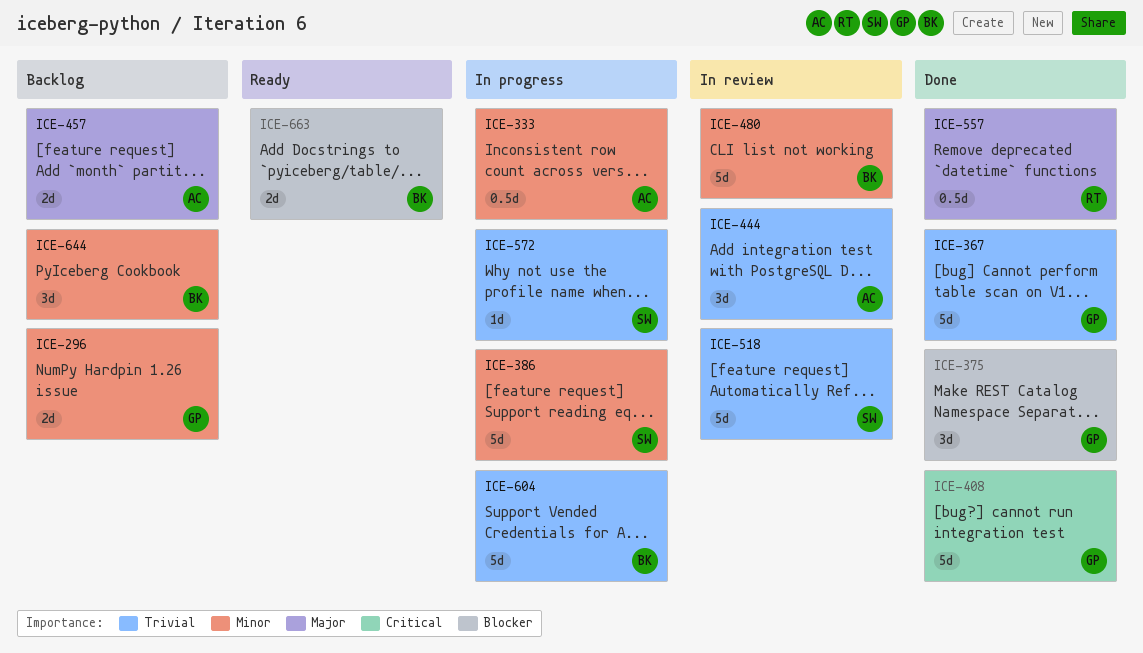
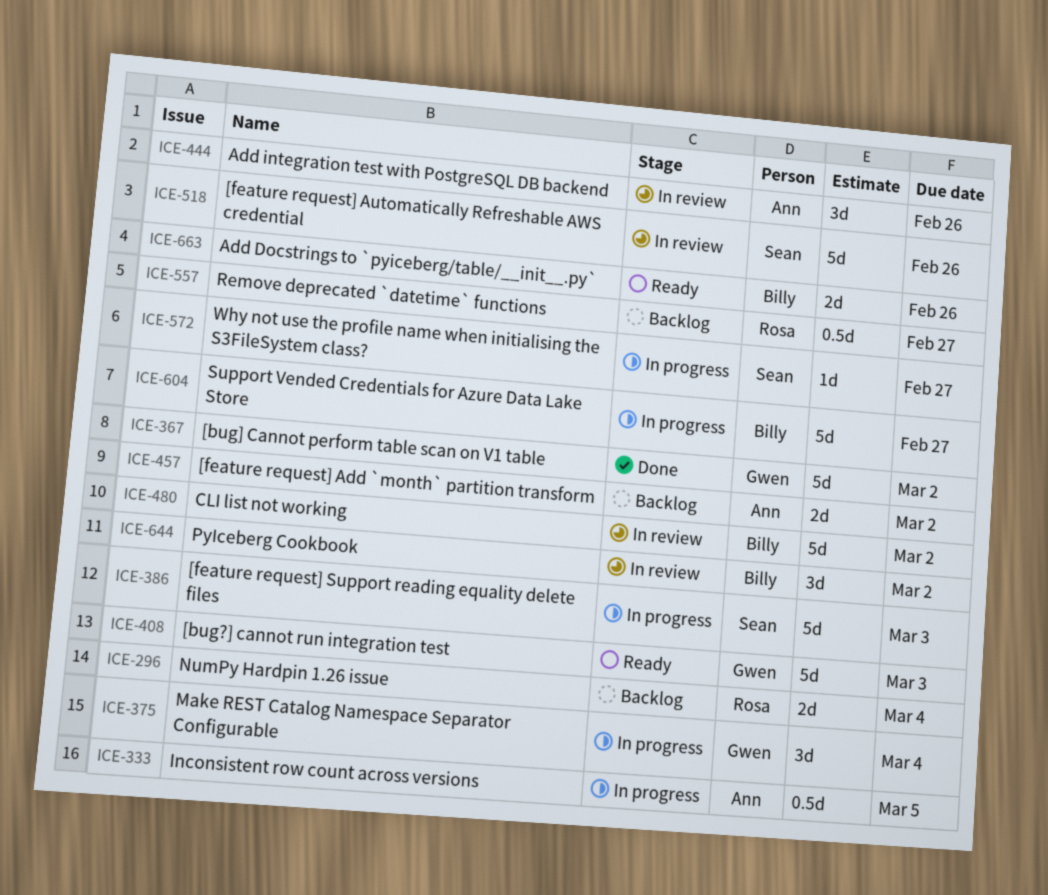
ICE-296, owner: Gwen -> Rosa
ICE-375, status: Done -> In progress
ICE-408, status: Done -> Ready
ICE-557, status: Done -> Backlog
ICE-644, status: Backlog -> In review

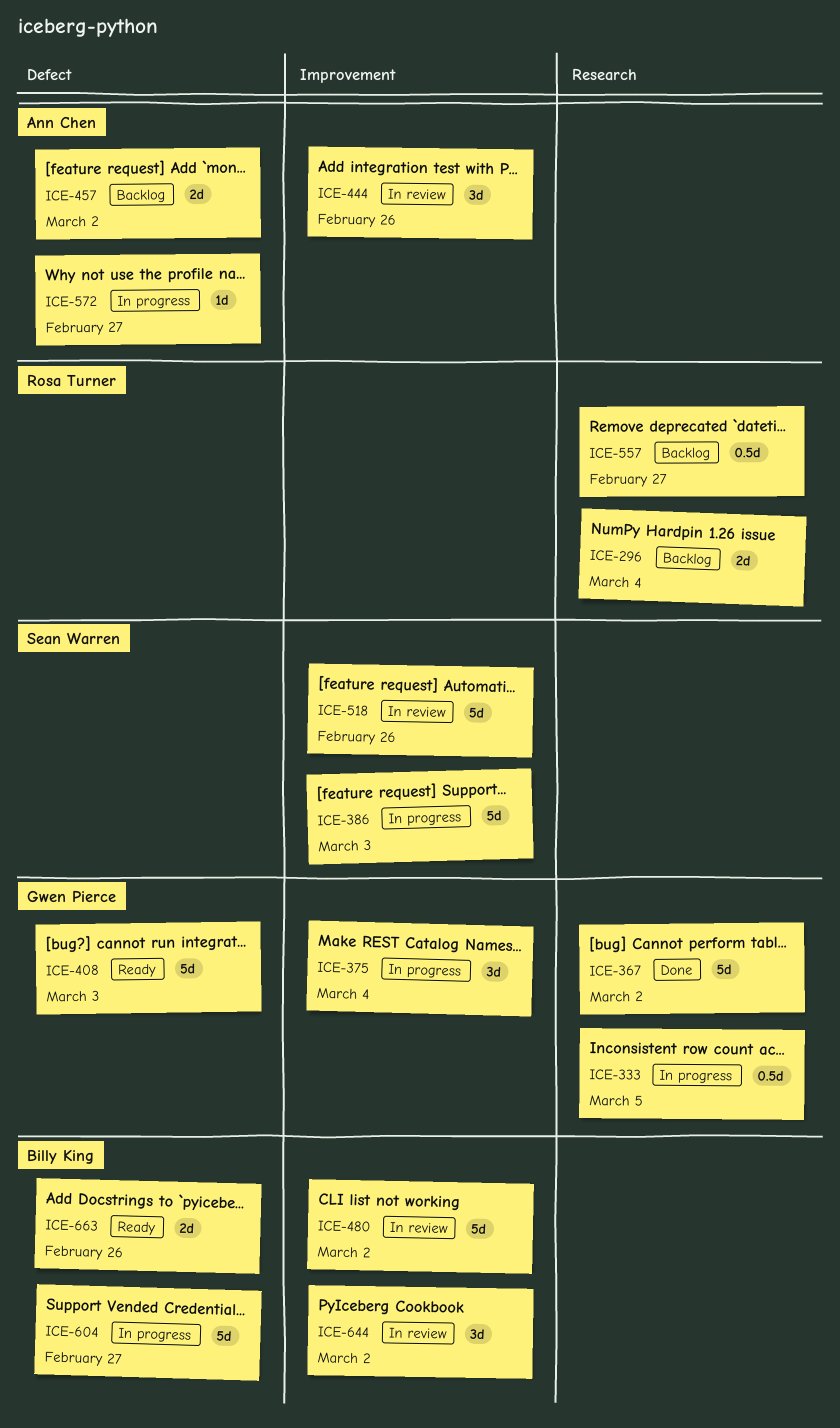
ICE-333, owner: Ann Chen -> Gwen Pierce
ICE-572, owner: Sean Warren -> Ann Chen

